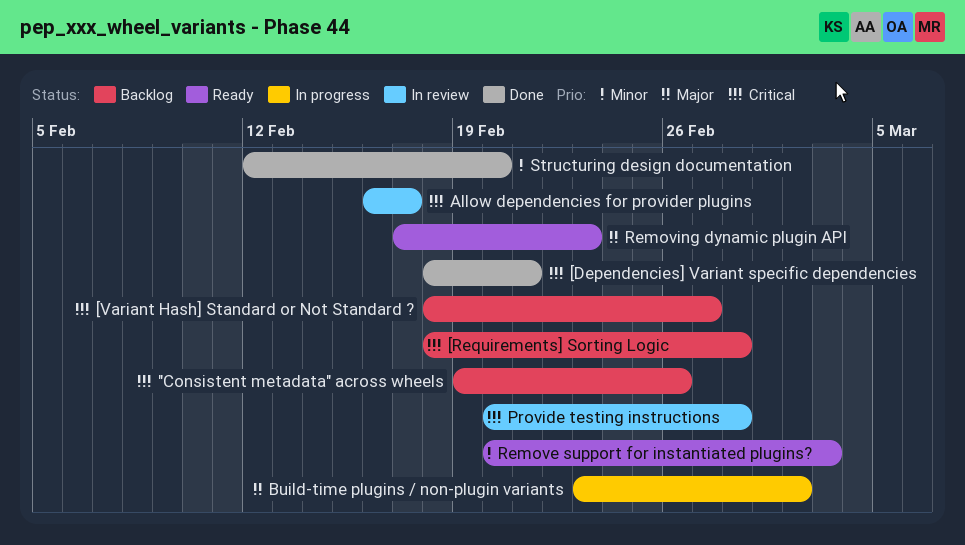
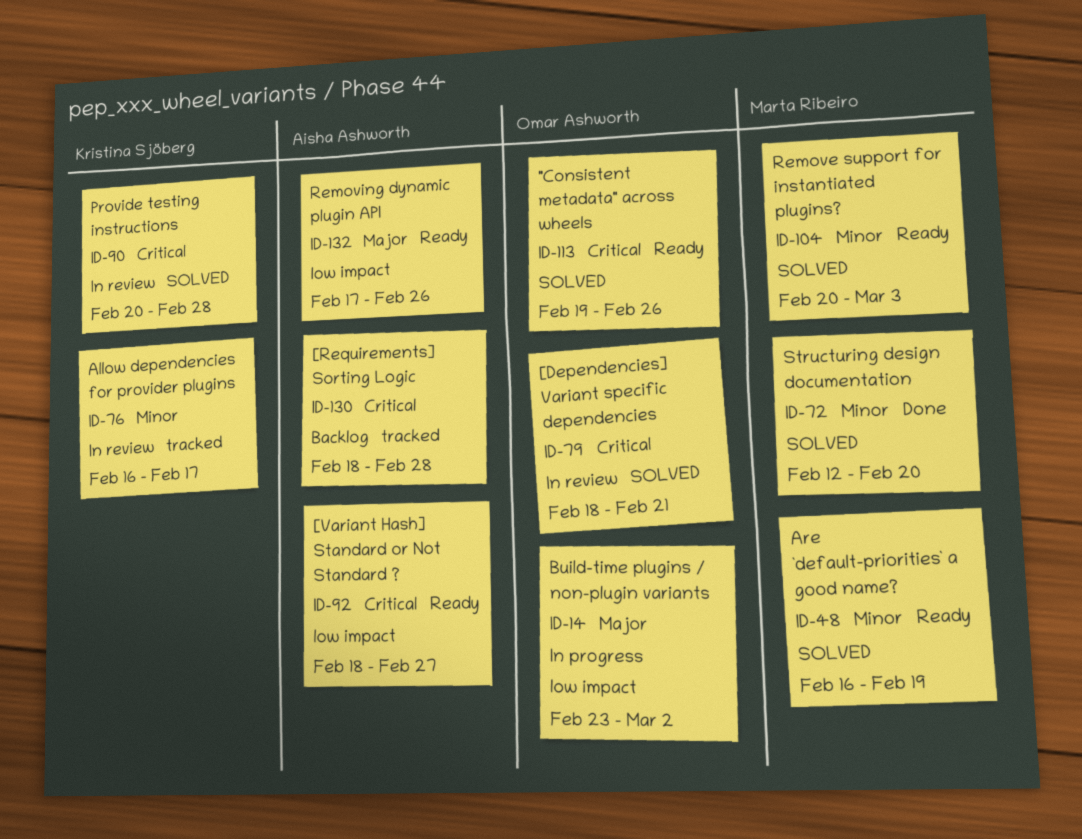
"Consistent metadata" across wheels, status: Backlog -> Ready
[Dependencies] Variant specific dependencies, status: Done -> In review
[Variant Hash] Standard or Not Standard ?, status: Backlog -> Ready
Allow dependencies for provider plugins, priority: Critical -> Minor
Are `default-priorities` a good name?: none -> present
Removing dynamic plugin API, due: Feb 23 -> Feb 26

